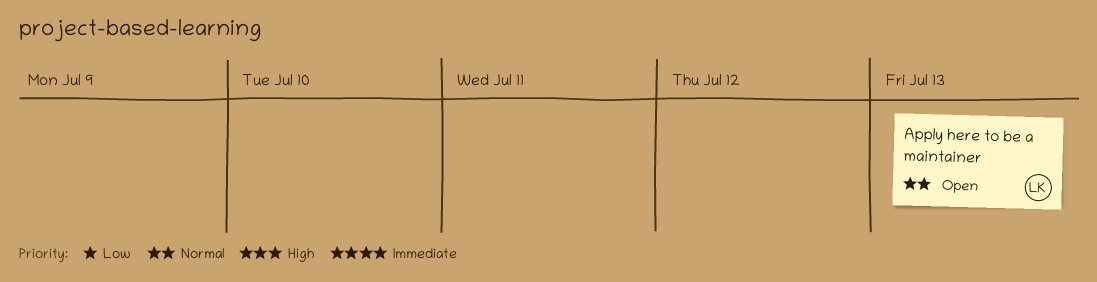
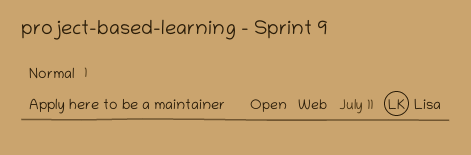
Apply here to be a maintainer, due: Jul 13 -> Jul 11

